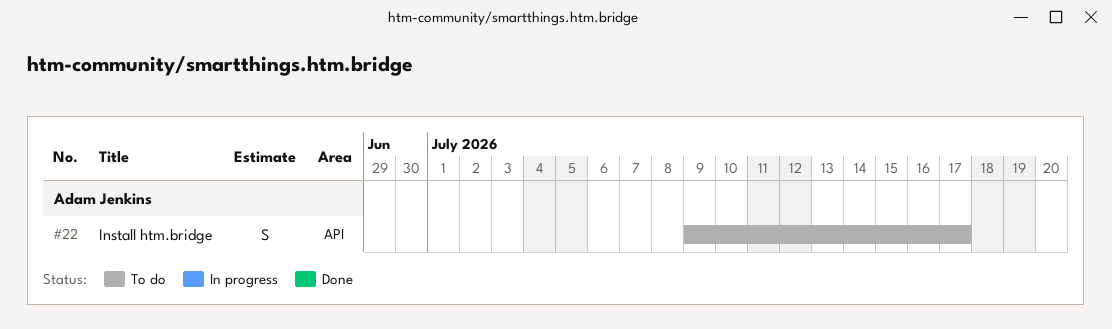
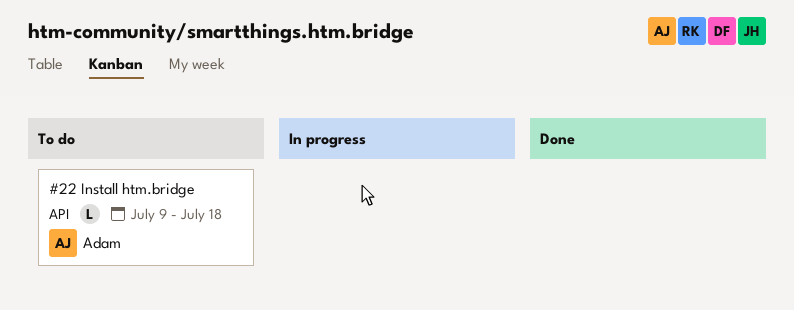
#22, estimate: S -> L
#22, due: Jul 17 -> Jul 18

